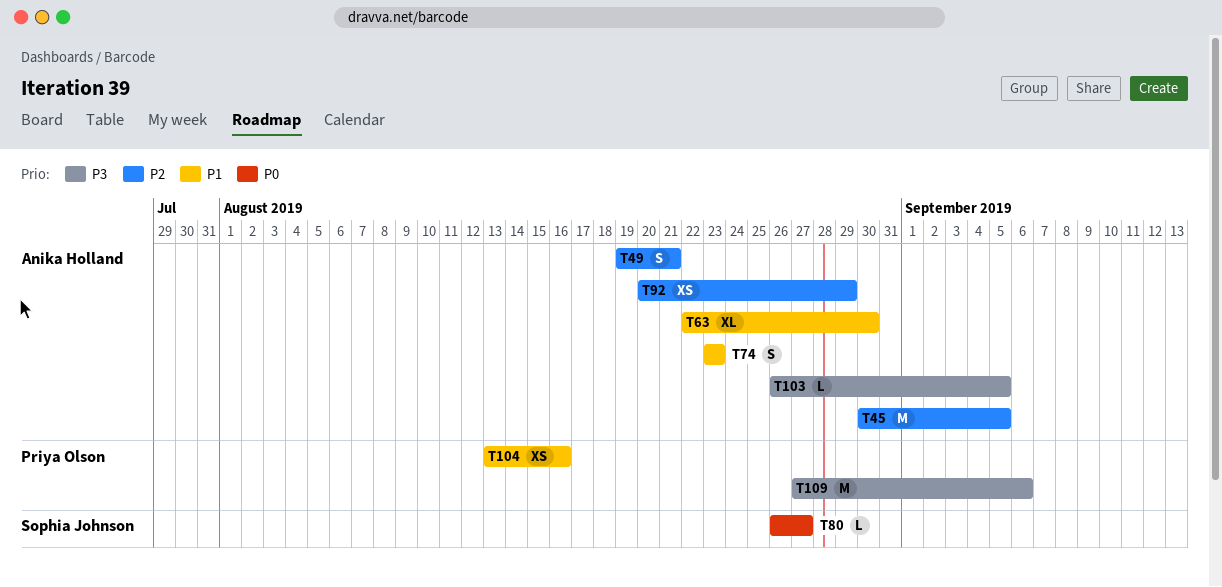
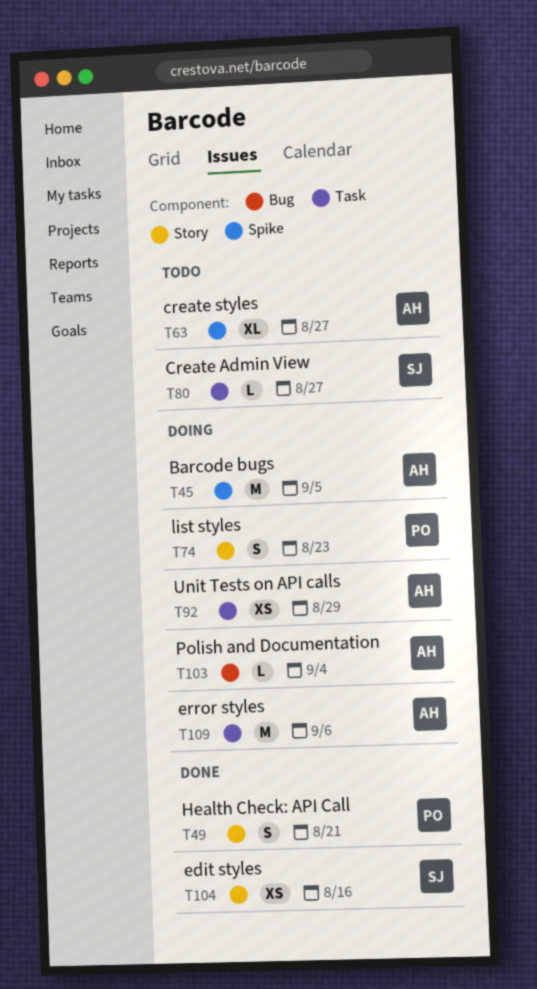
T49, owner: Anika Holland -> Priya Olson
T63, due: Aug 30 -> Aug 27
T74, owner: Anika Holland -> Priya Olson
T103, due: Sep 5 -> Sep 4
T104, owner: Priya Olson -> Sophia Johnson
T109, owner: Priya Olson -> Anika Holland

